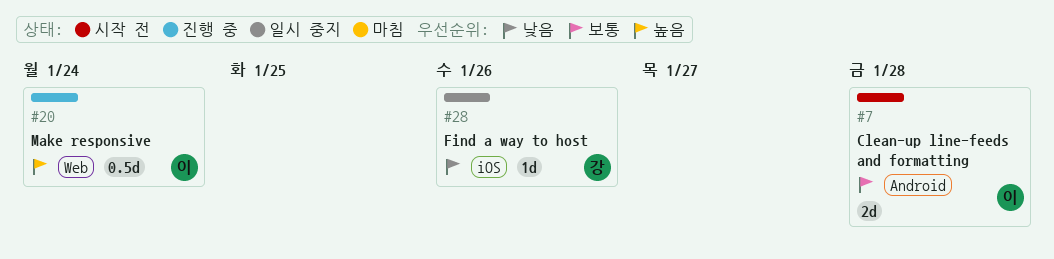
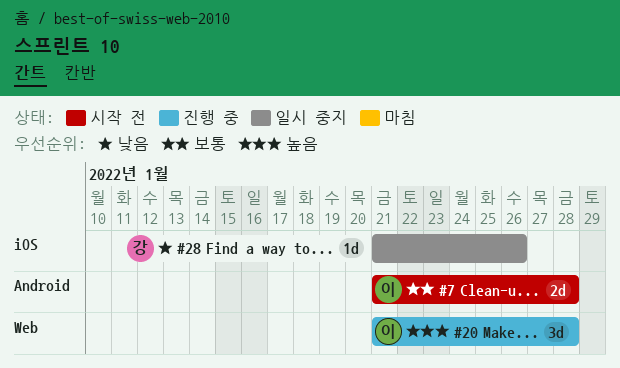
#20, estimate: 0.5d -> 3d
#20, due: Jan 24 -> Jan 28

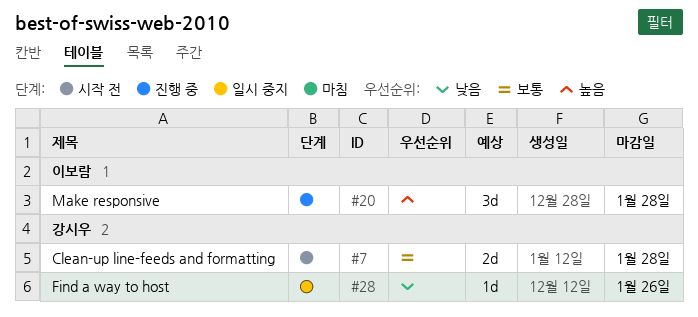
#7, owner: 이보람 -> 강시우

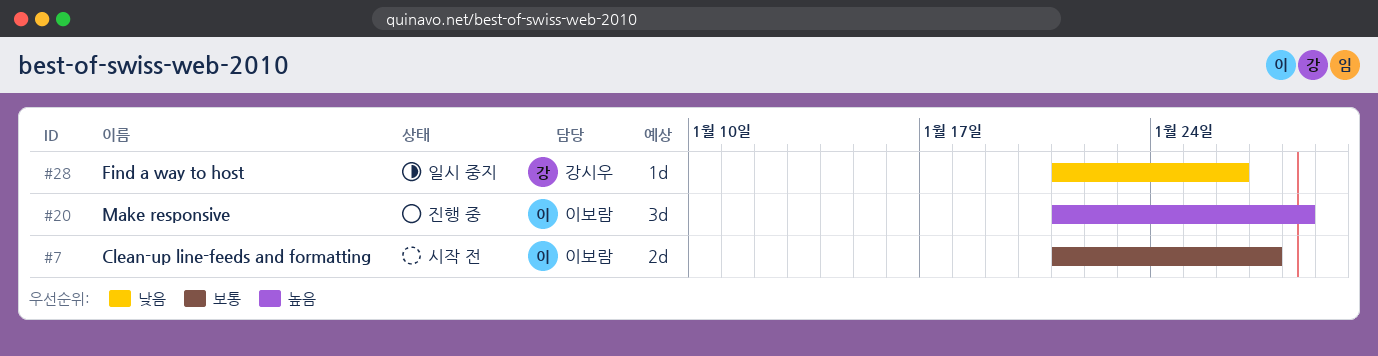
#7, owner: 강시우 -> 이보람
#7, due: Jan 28 -> Jan 27

